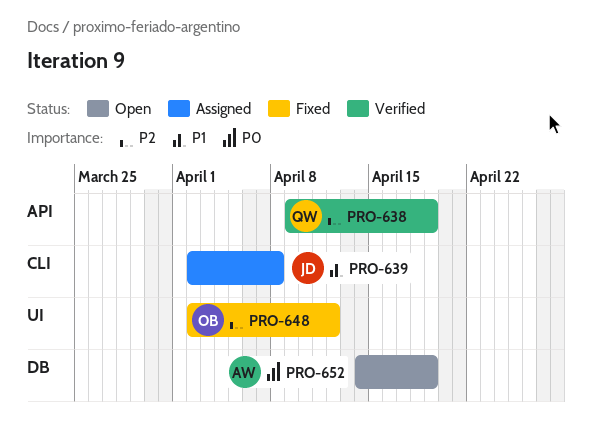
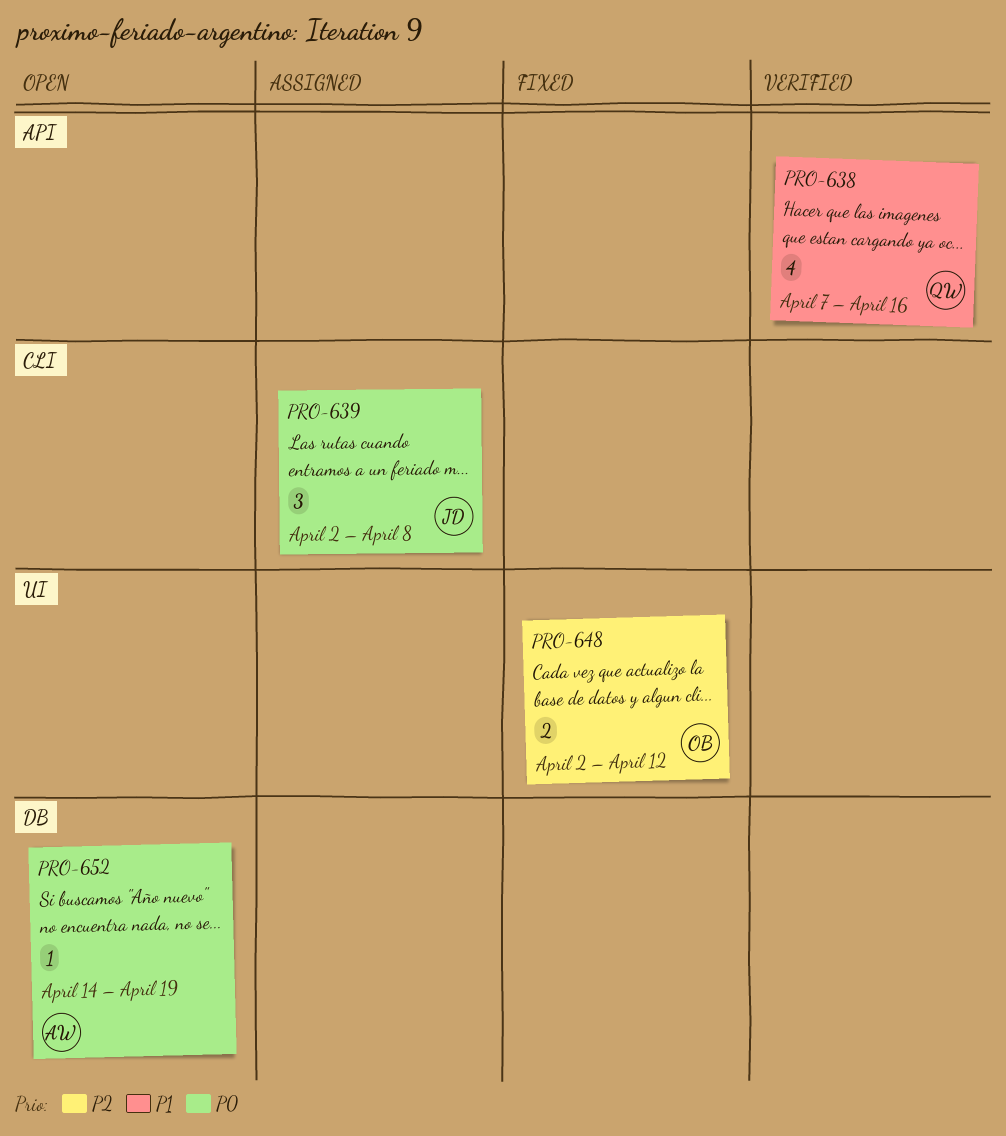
PRO-638, priority: P2 -> P1
PRO-638, start: Apr 9 -> Apr 7
PRO-638, due: Apr 19 -> Apr 16
PRO-639, priority: P1 -> P0

